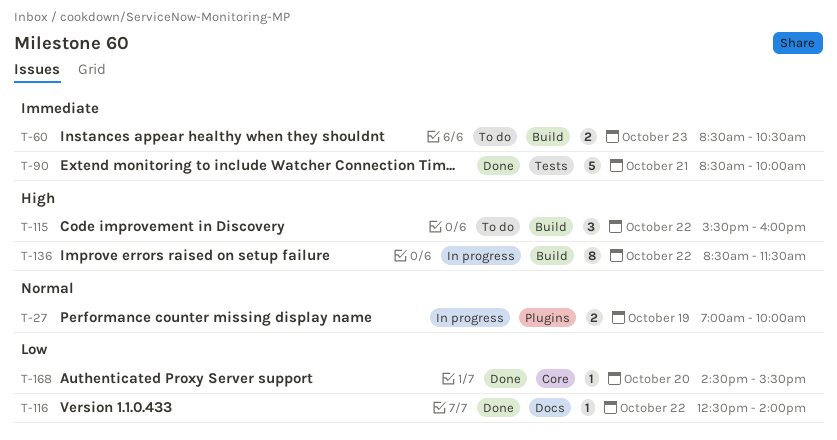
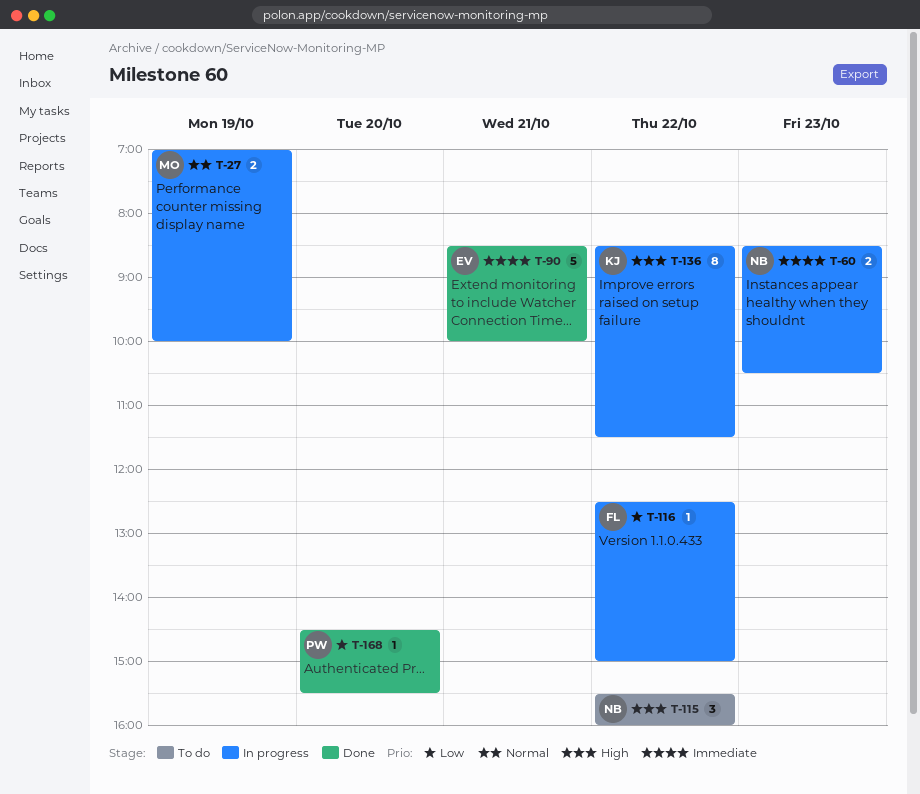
T-60, status: To do -> In progress
T-116, status: Done -> In progress
T-116, ends: 14:00 -> 15:00

